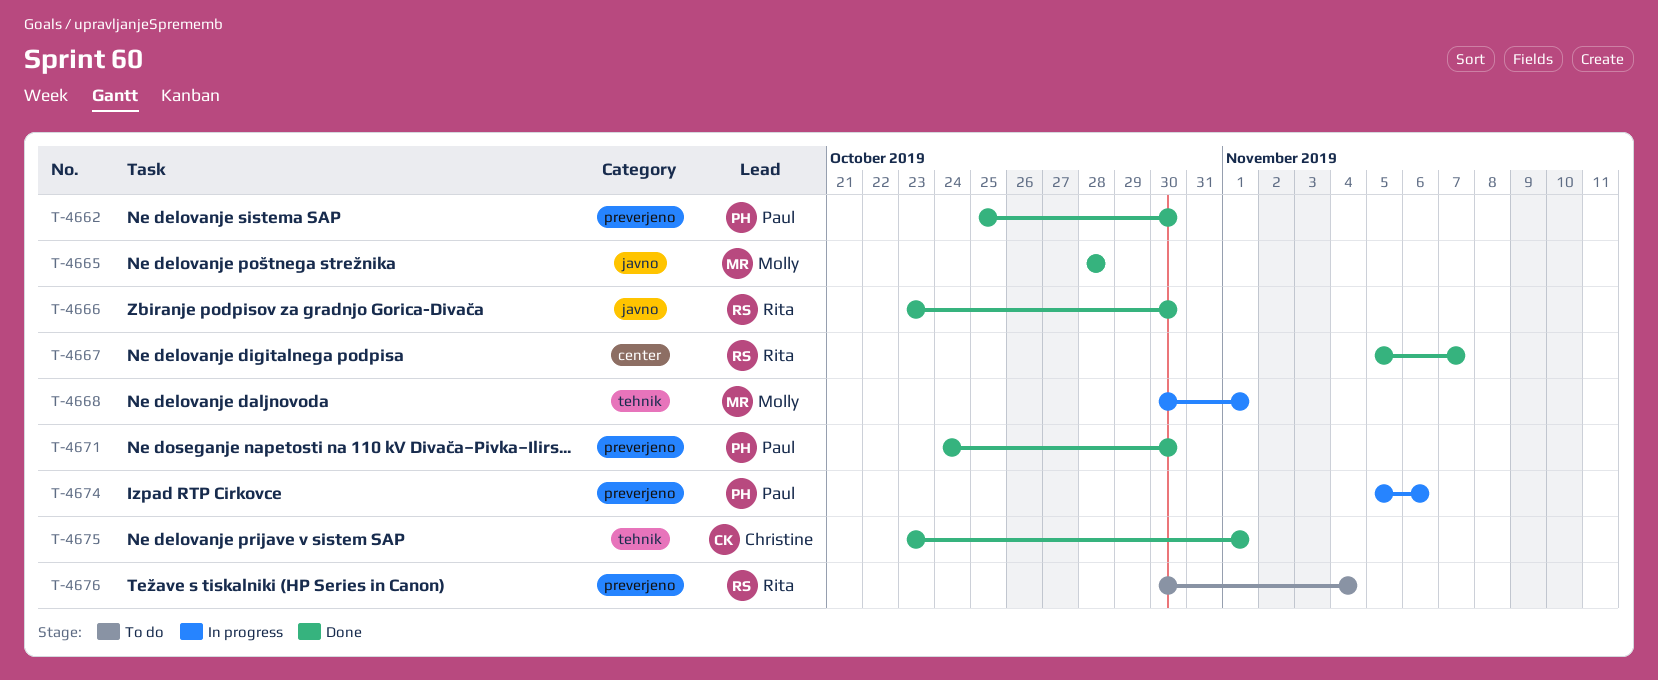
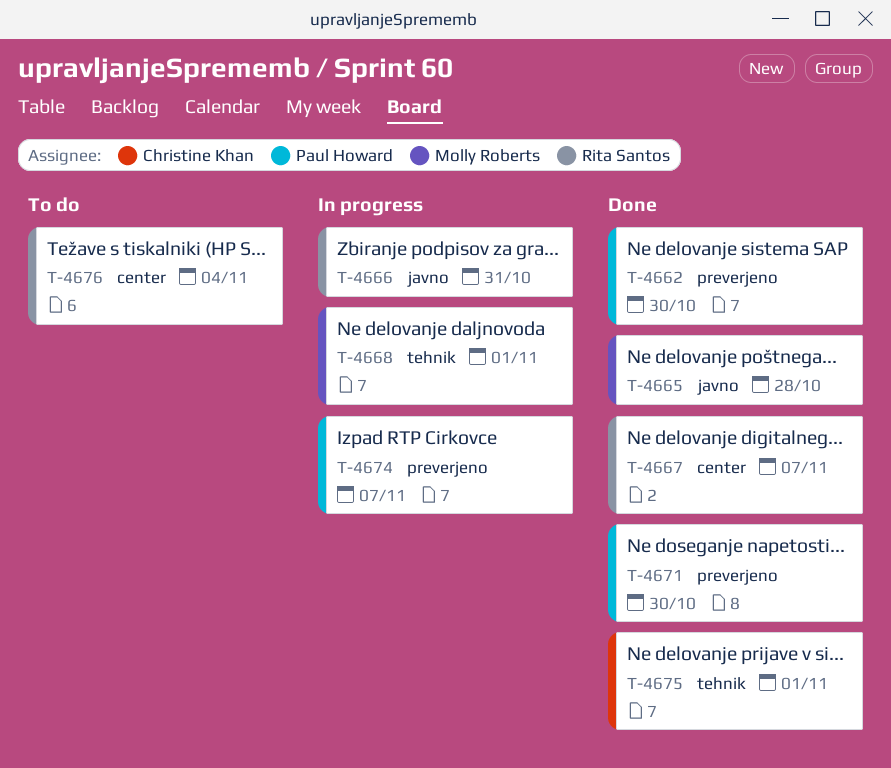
T-4666, status: Done -> In progress
T-4666, due: Oct 30 -> Oct 31
T-4674, due: Nov 6 -> Nov 7
T-4676, label: preverjeno -> center

